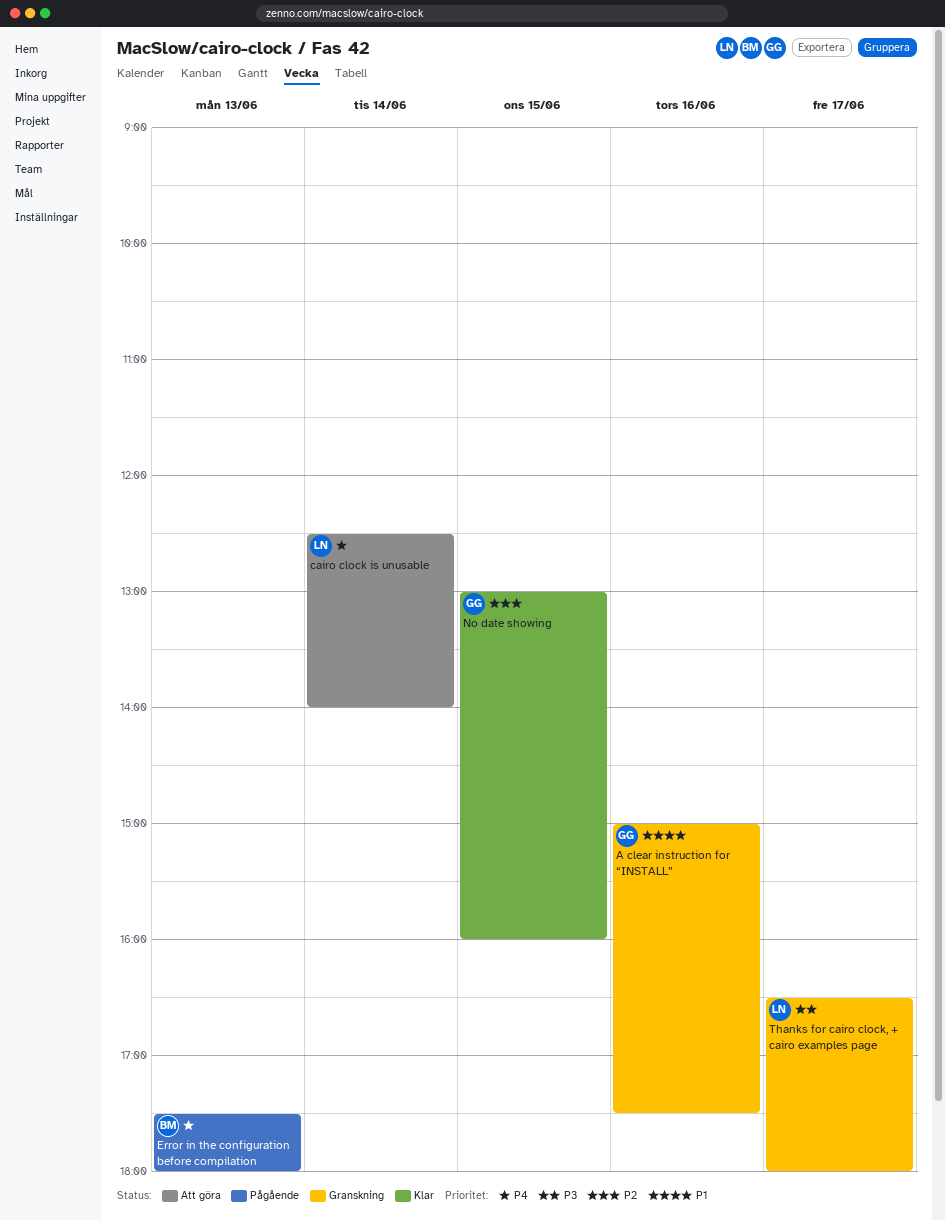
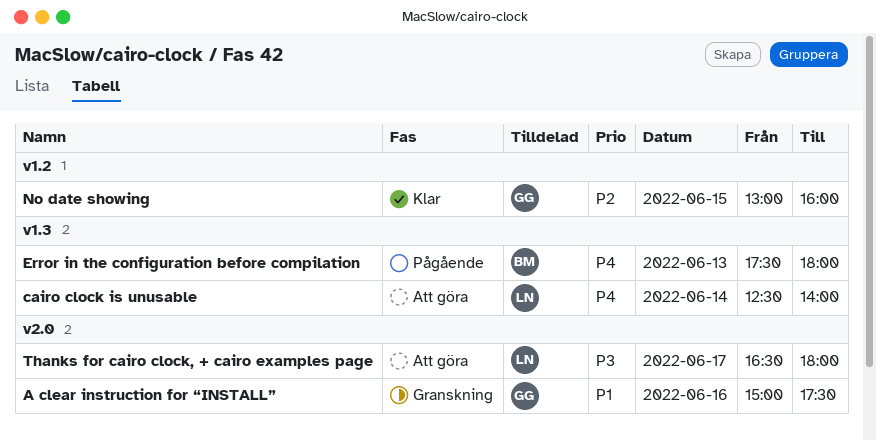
Thanks for cairo clock, + cairo examples page, status: Granskning -> Att göra

